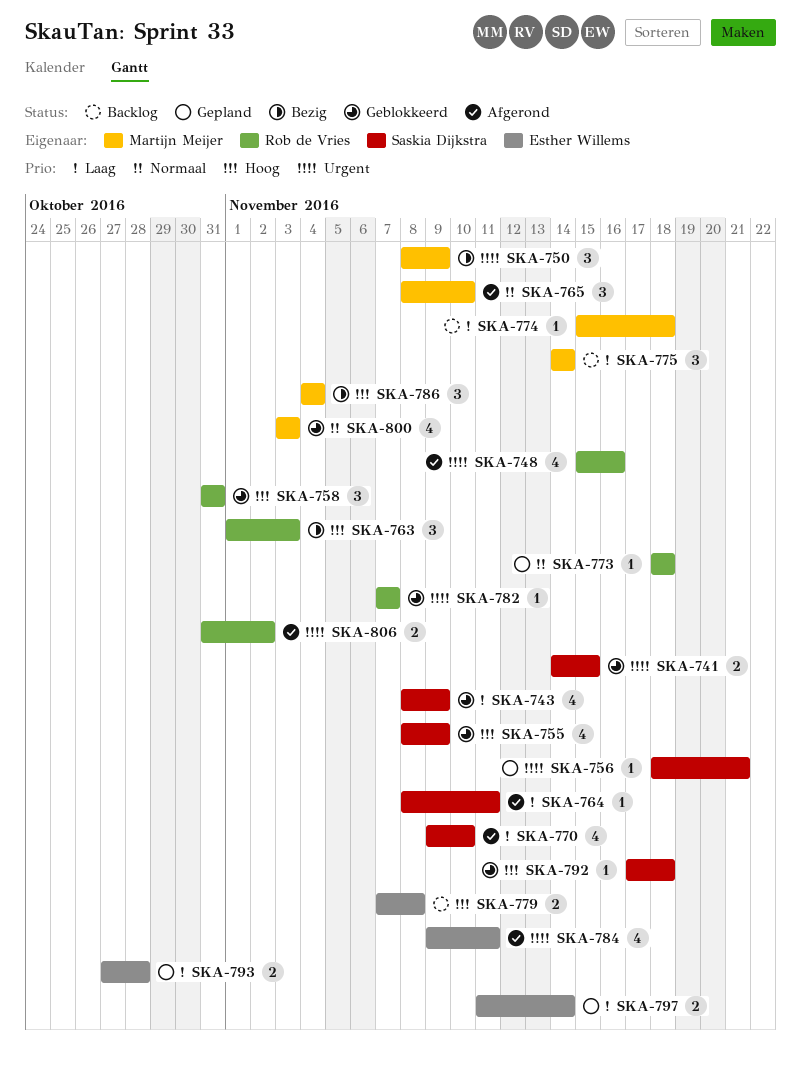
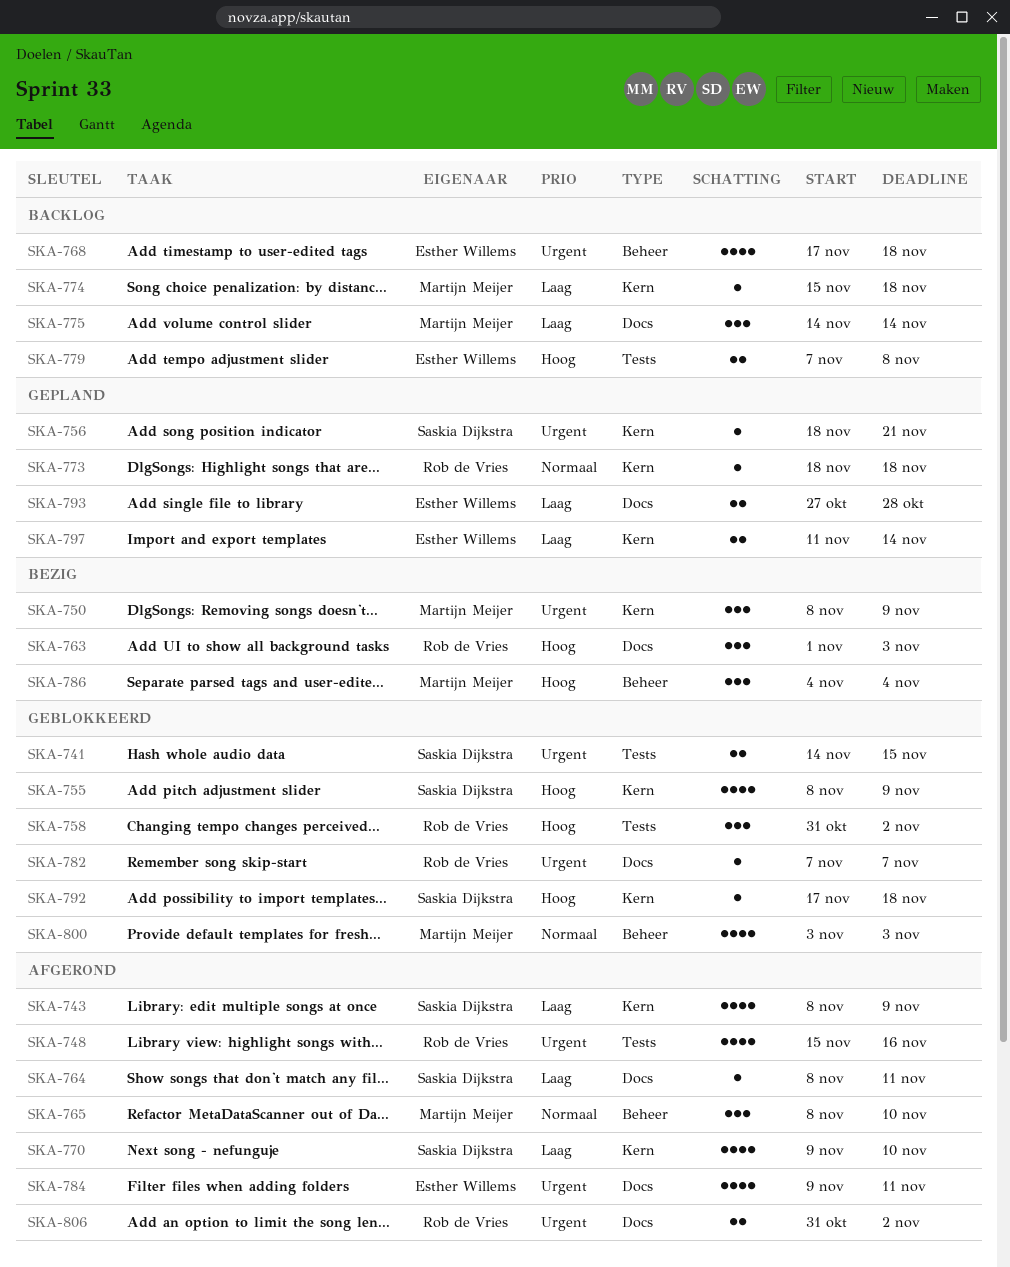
SKA-743, status: Geblokkeerd -> Afgerond
SKA-758, due: Oct 31 -> Nov 2
SKA-768: none -> present

